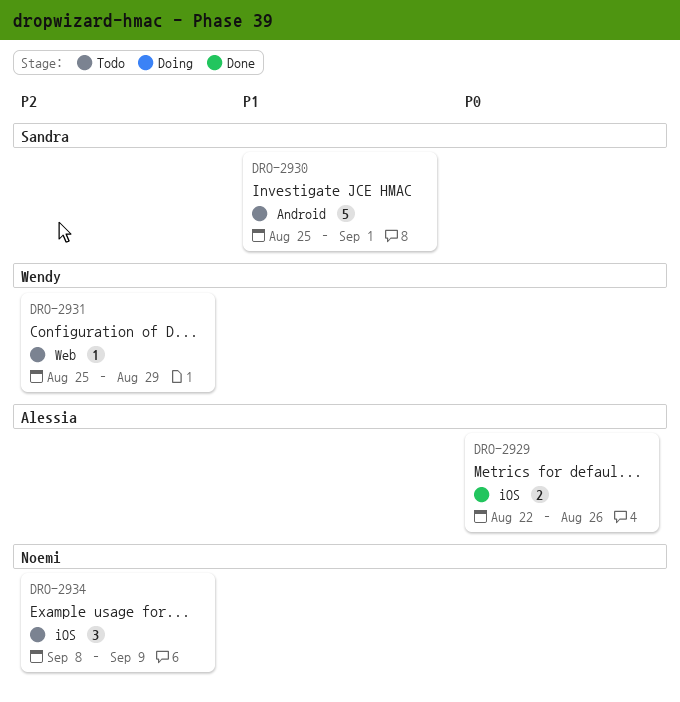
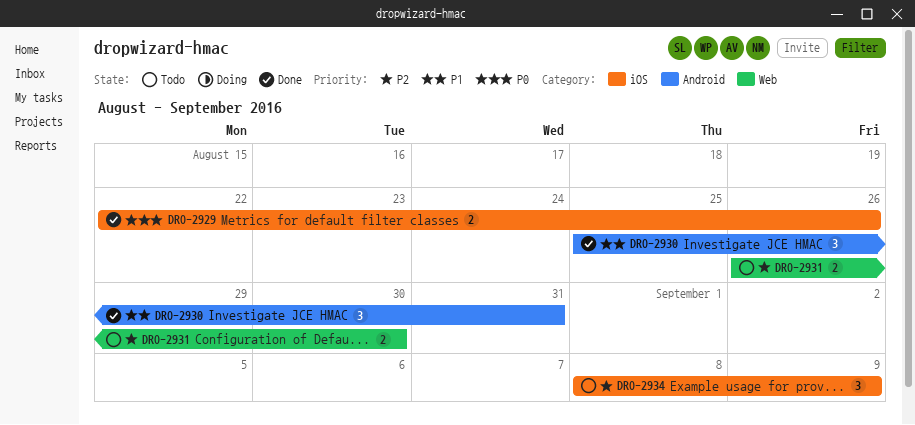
DRO-2930, status: Todo -> Done
DRO-2930, estimate: 5 -> 3
DRO-2930, due: Sep 1 -> Aug 31
DRO-2931, estimate: 1 -> 2
DRO-2931, start: Aug 25 -> Aug 26
DRO-2931, due: Aug 29 -> Aug 30

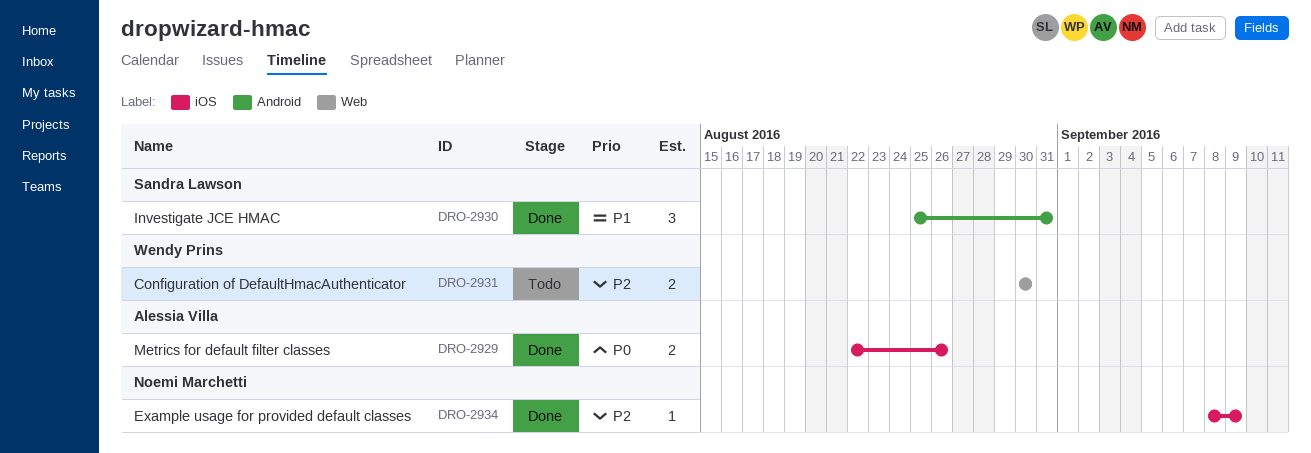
DRO-2931, start: Aug 26 -> Aug 30
DRO-2934, status: Todo -> Done
DRO-2934, estimate: 3 -> 1

